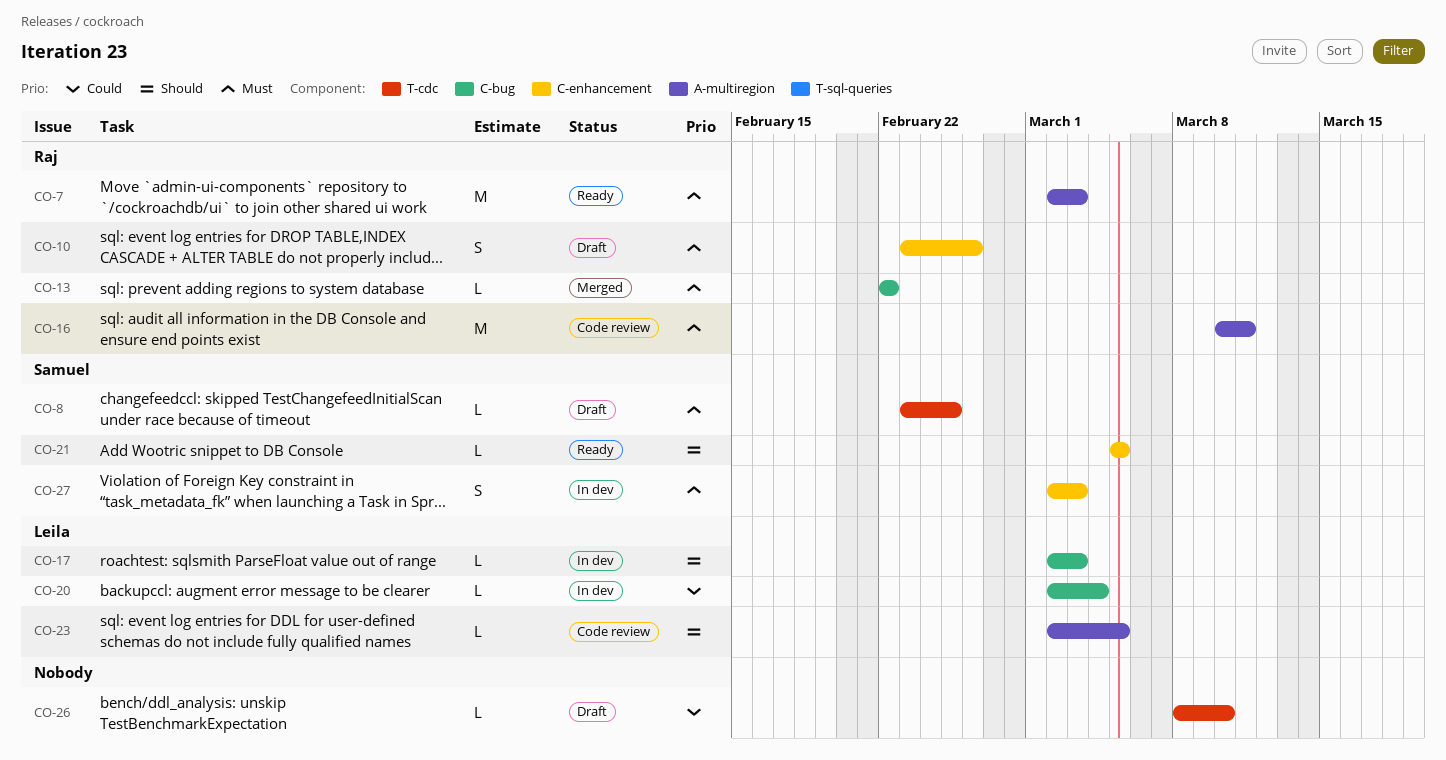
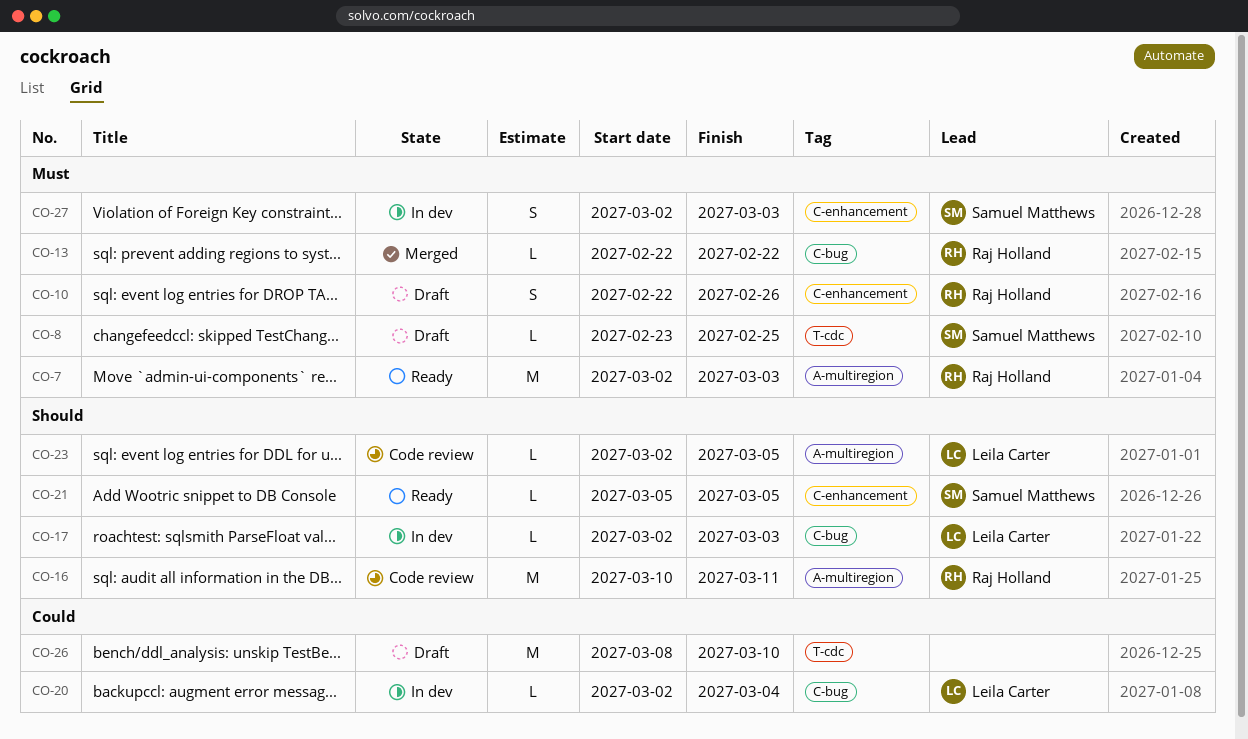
CO-10, start: Feb 23 -> Feb 22
CO-16, priority: Must -> Should
CO-26, estimate: L -> M

